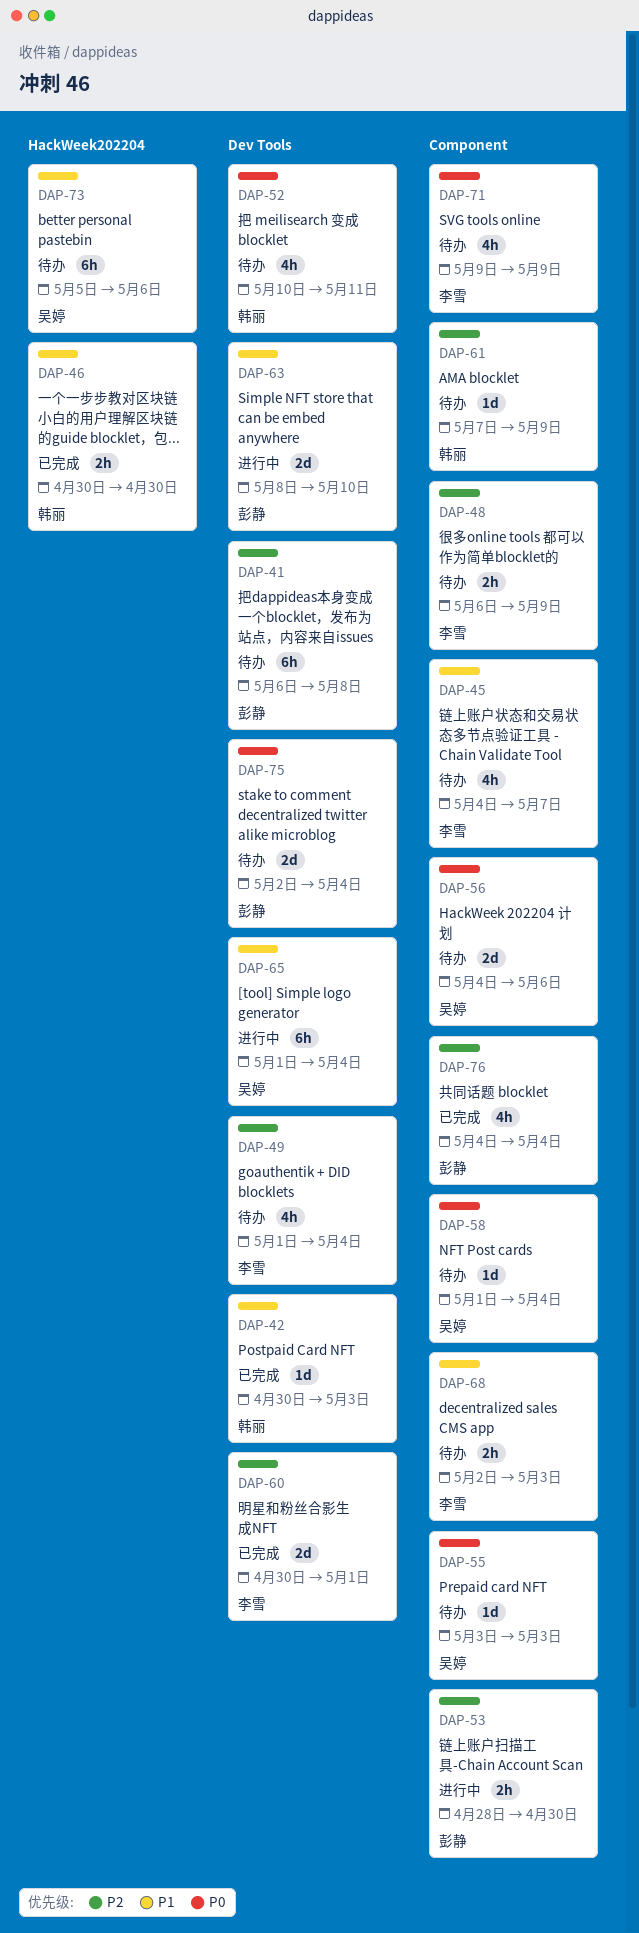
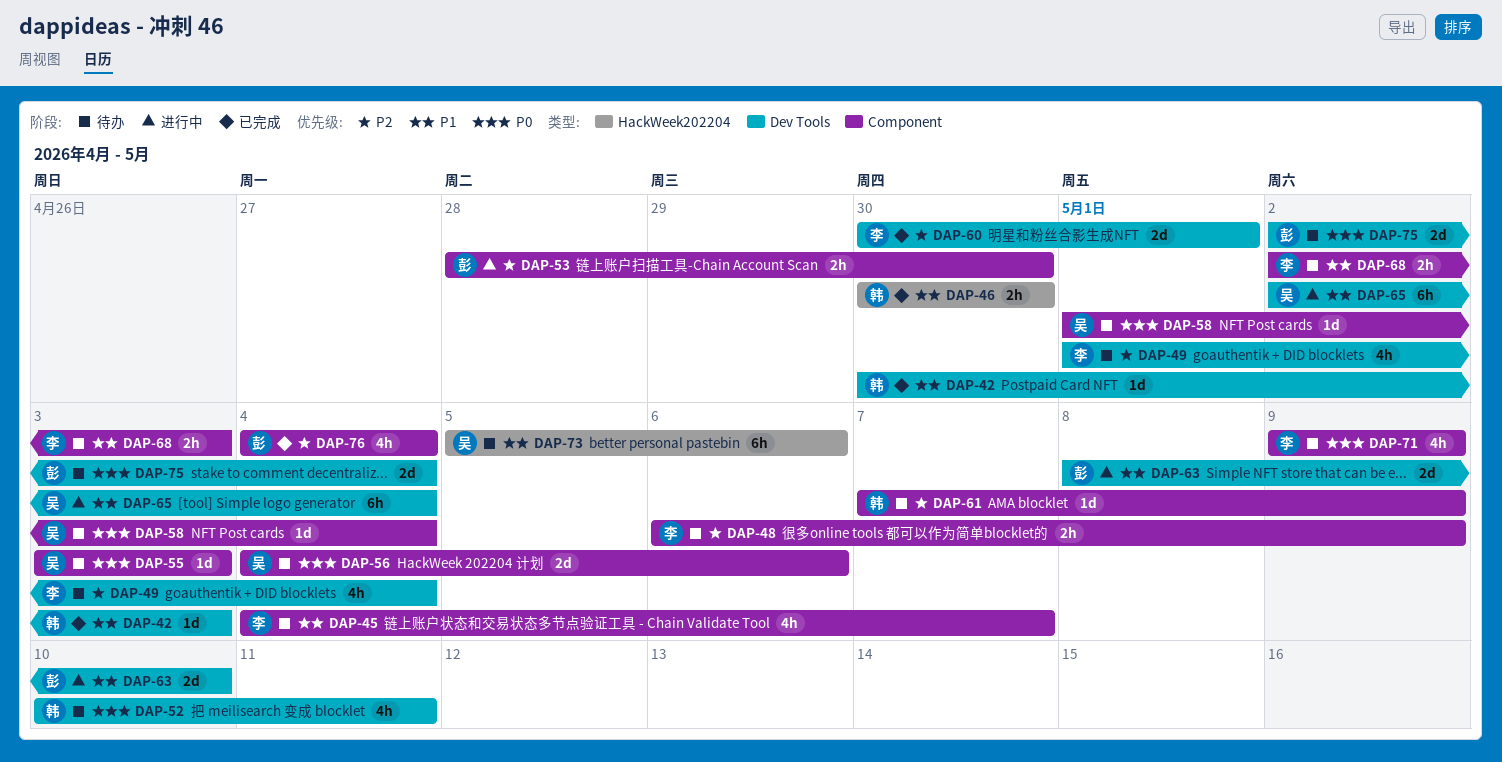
DAP-41: present -> none
DAP-65, start: May 1 -> May 2

